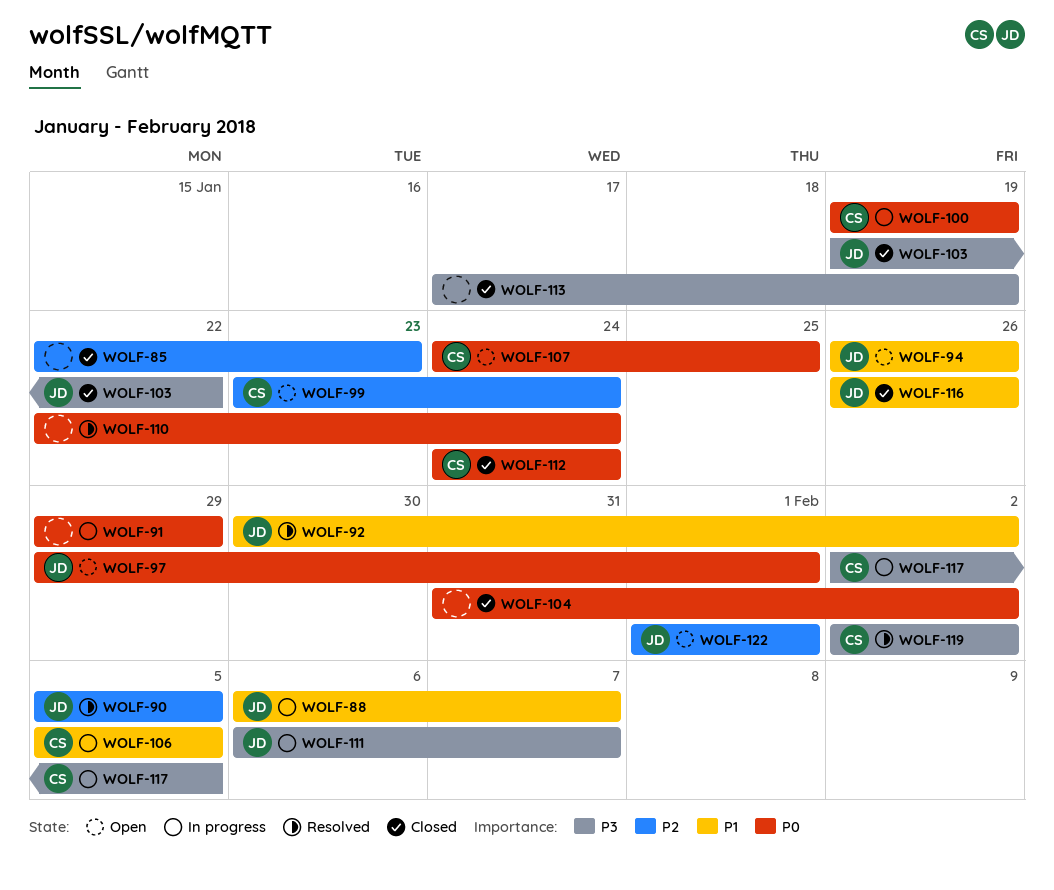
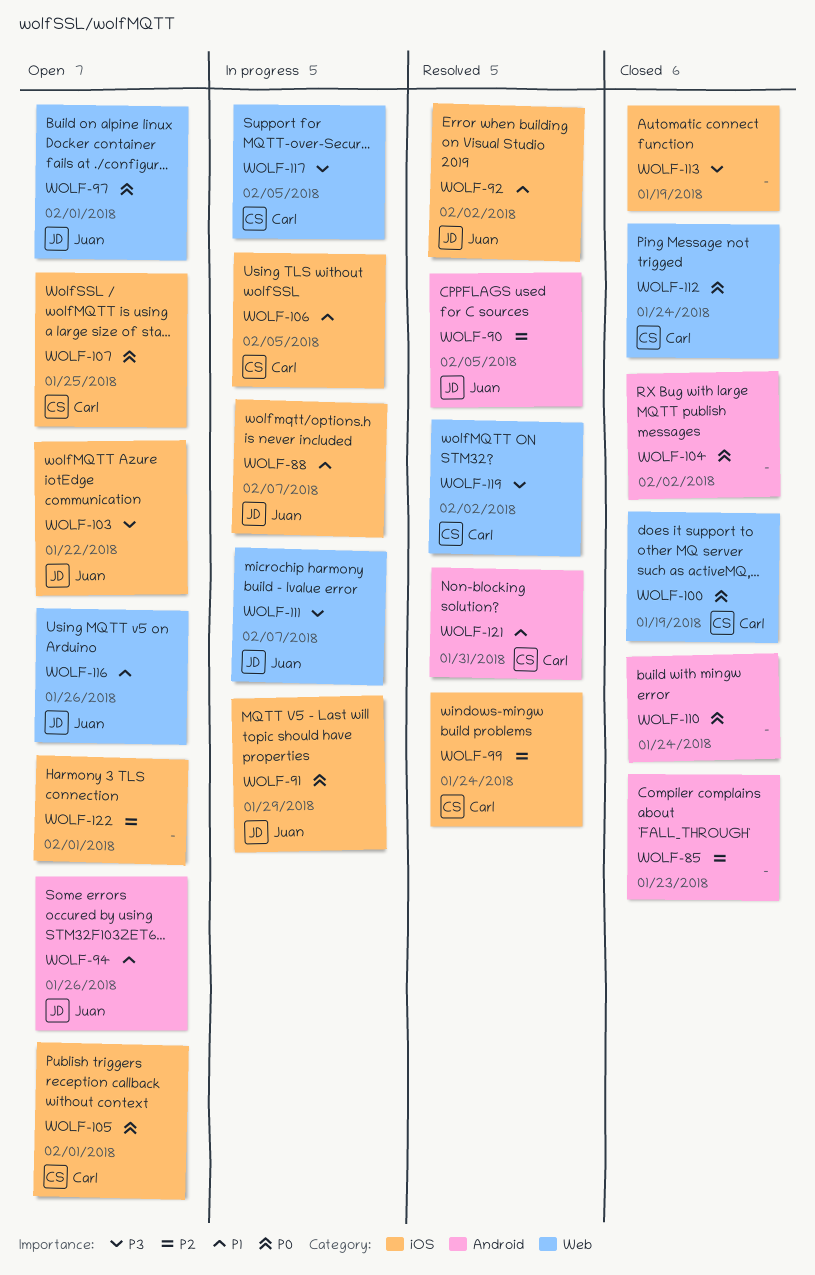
WOLF-91, owner: none -> Juan
WOLF-99, status: Open -> Resolved
WOLF-100, status: In progress -> Closed
WOLF-103, status: Closed -> Open
WOLF-105: none -> present
WOLF-110, status: Resolved -> Closed
WOLF-116, status: Closed -> Open
WOLF-121: none -> present
WOLF-122, owner: Juan -> none

